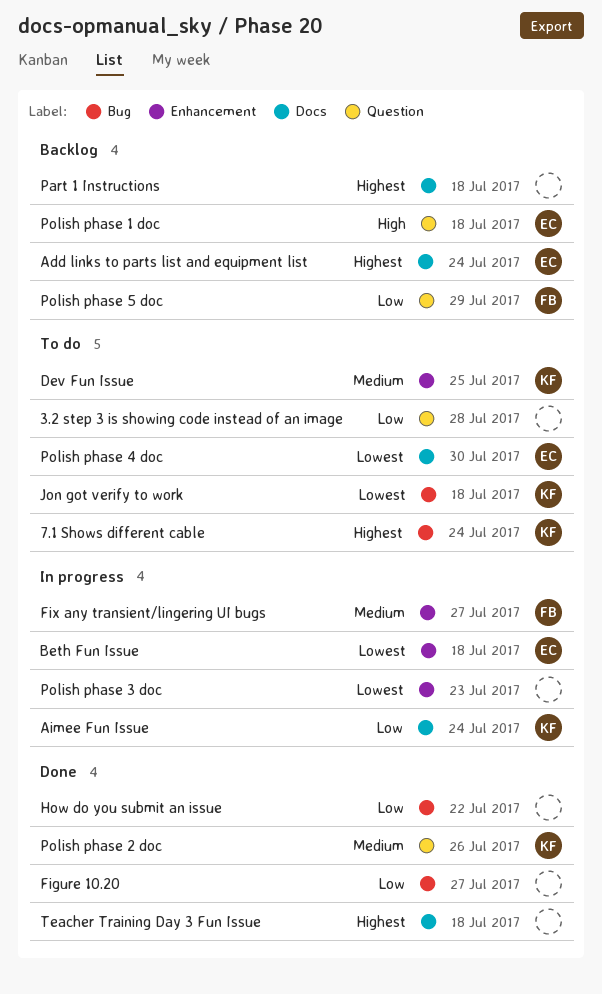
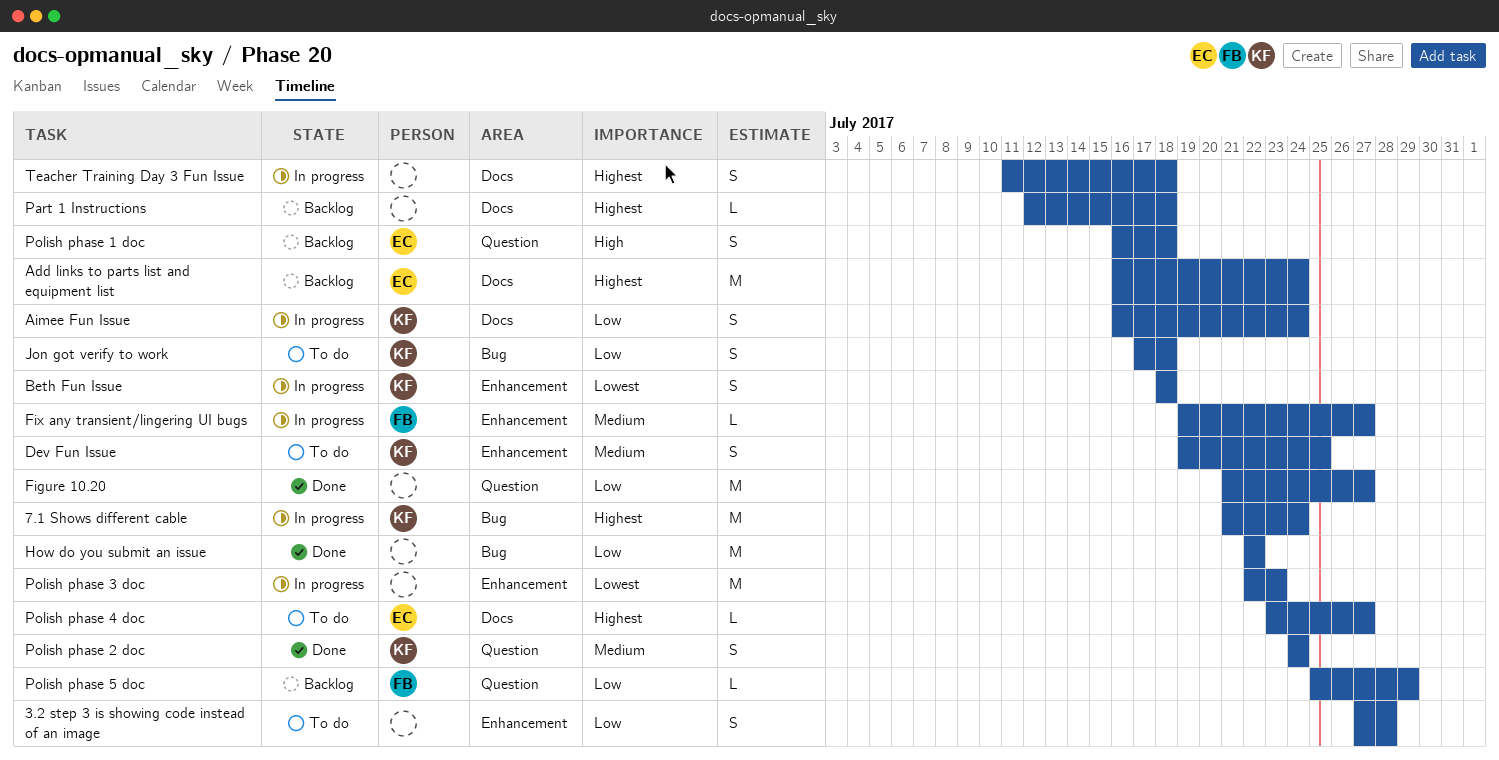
3.2 step 3 is showing code instead of an image, label: Question -> Enhancement
7.1 Shows different cable, status: To do -> In progress
Beth Fun Issue, owner: EC -> KF
Figure 10.20, label: Bug -> Question
Jon got verify to work, priority: Lowest -> Low
Polish phase 2 doc, due: Jul 26 -> Jul 24
Polish phase 4 doc, priority: Lowest -> Highest
Polish phase 4 doc, due: Jul 30 -> Jul 27
Teacher Training Day 3 Fun Issue, status: Done -> In progress

